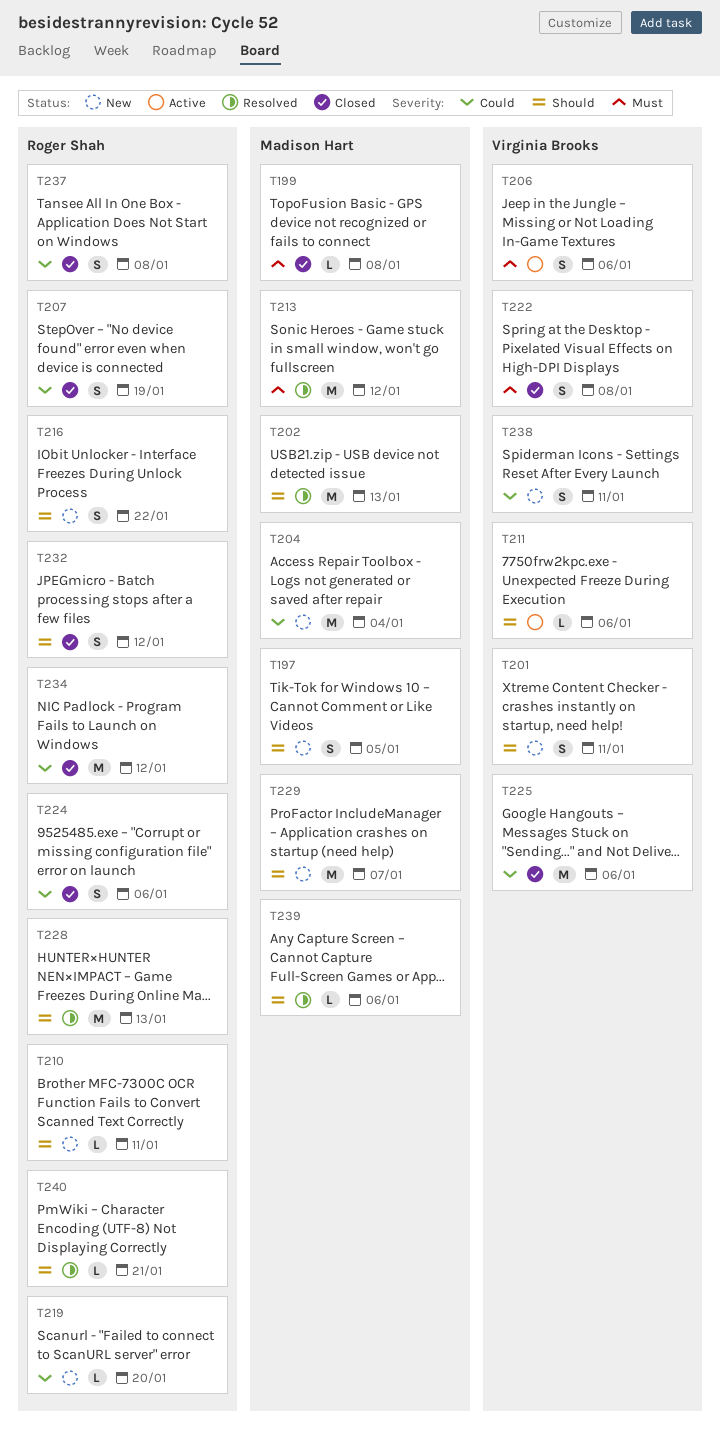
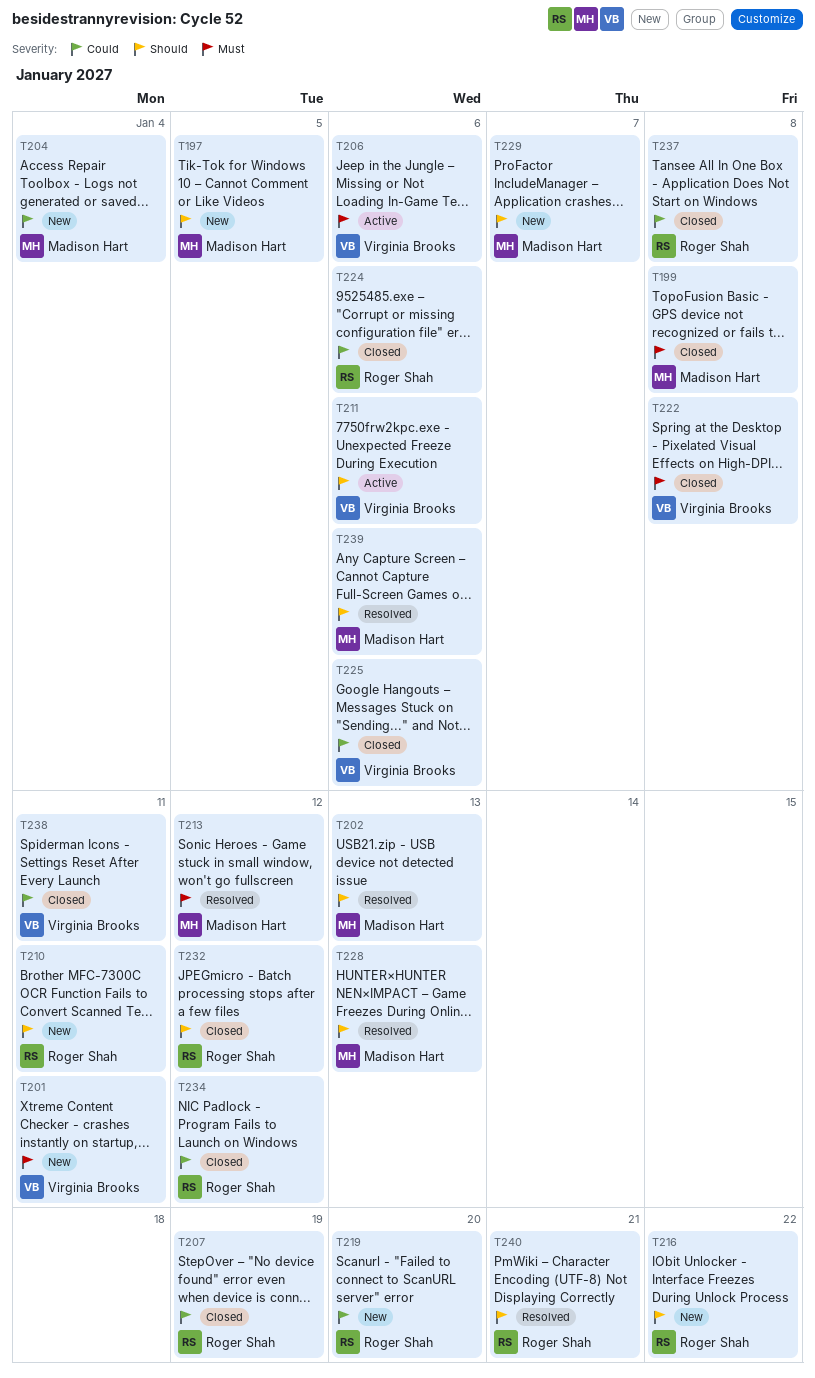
T201, priority: Should -> Must
T228, owner: Roger Shah -> Madison Hart
T238, status: New -> Closed

